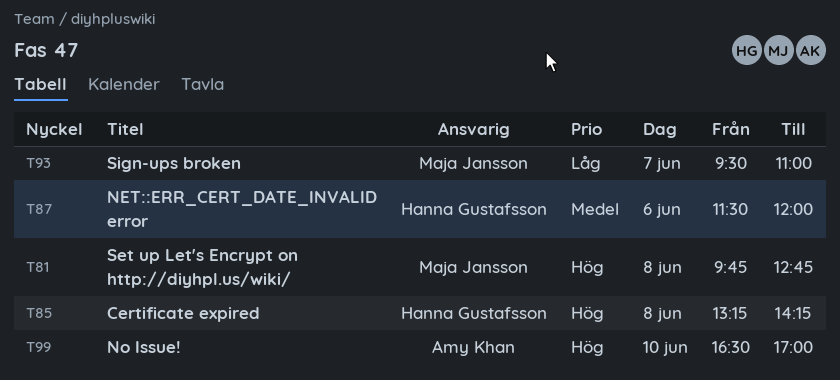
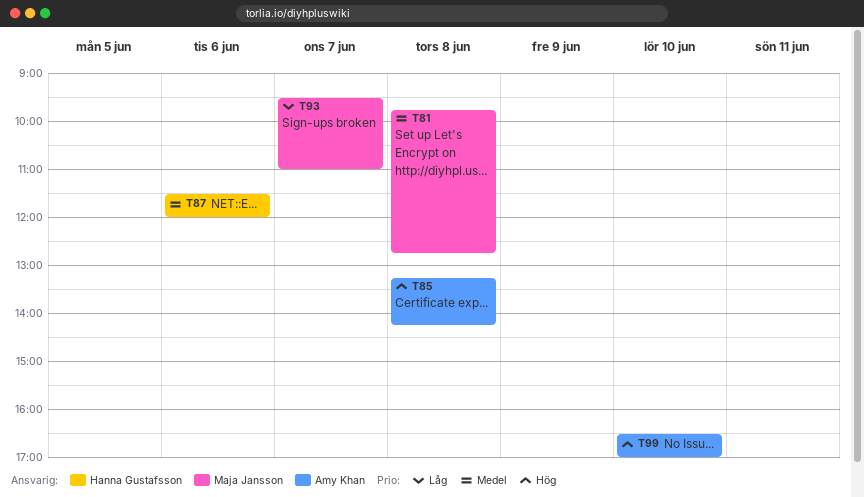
T81, priority: Hög -> Medel
T85, owner: Hanna Gustafsson -> Amy Khan

